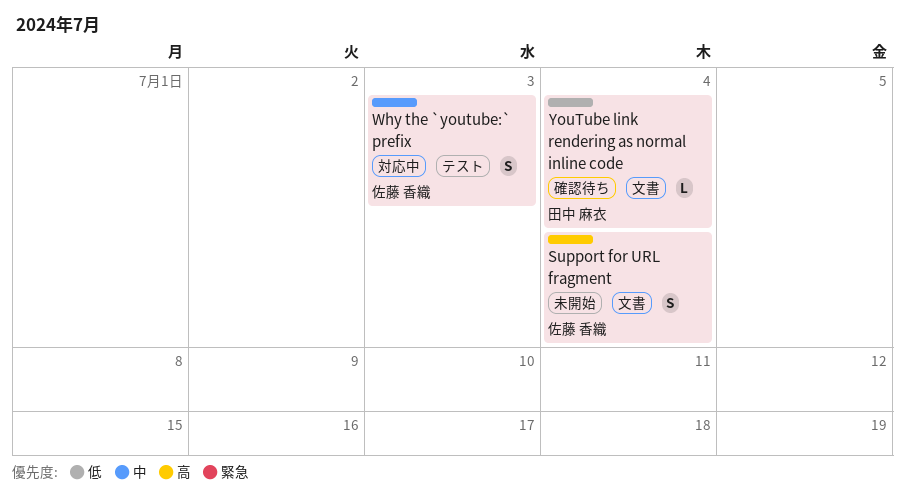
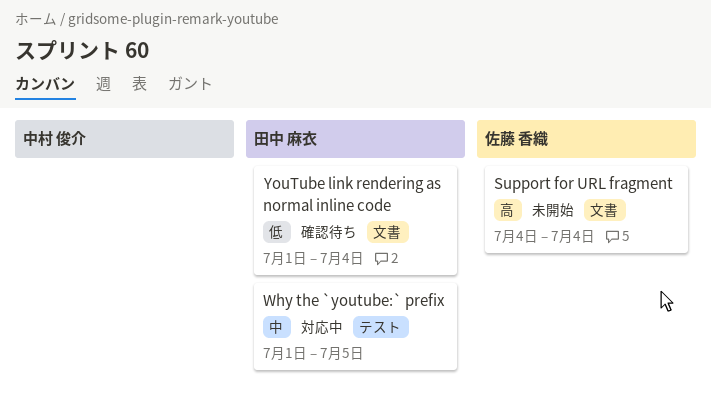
Why the `youtube:` prefix, owner: 佐藤 香織 -> 田中 麻衣
Why the `youtube:` prefix, due: Jul 3 -> Jul 5

